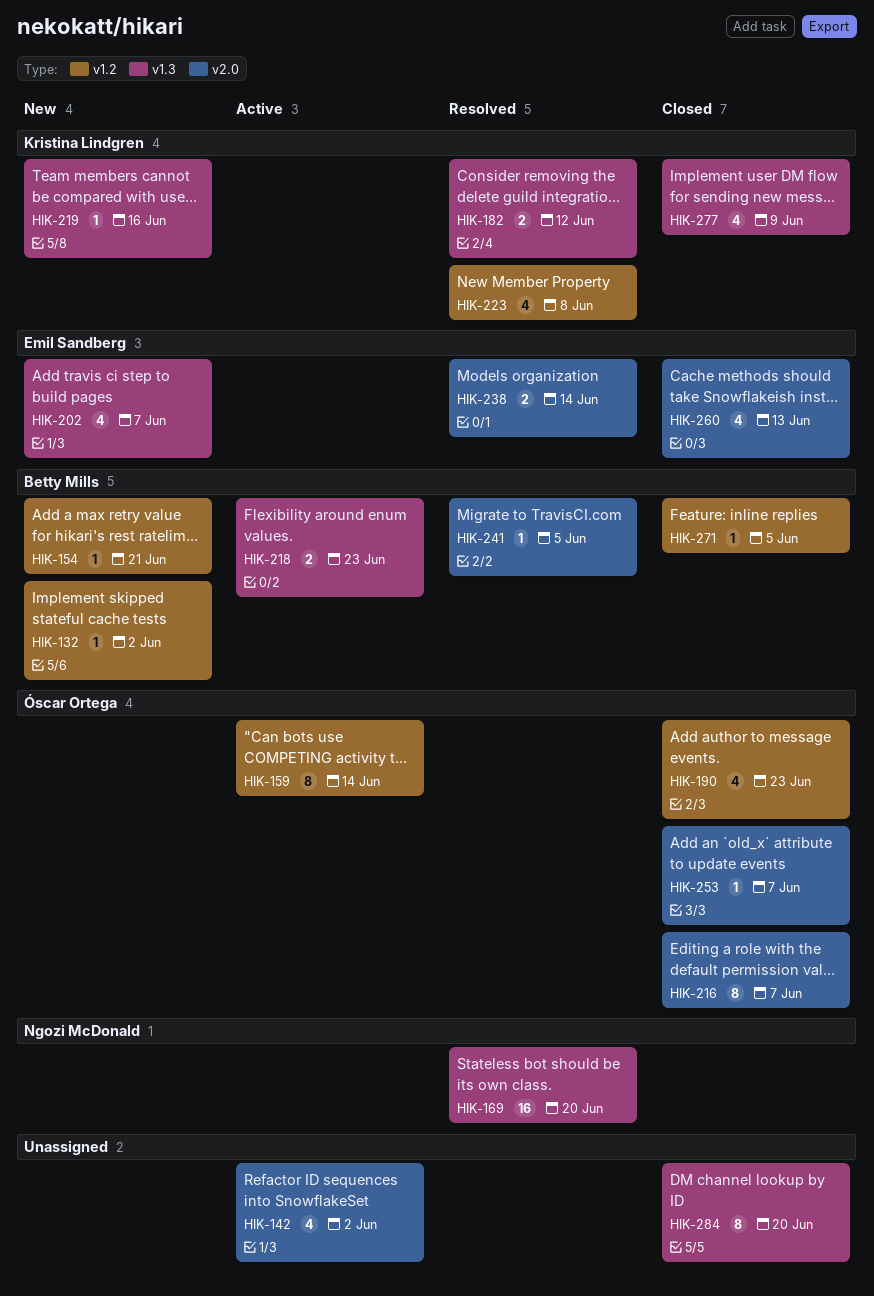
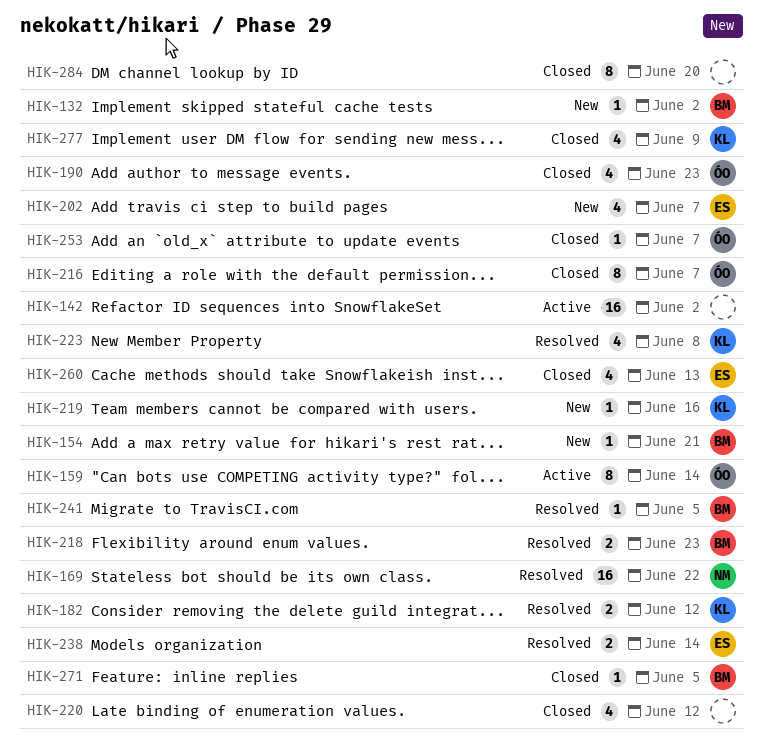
HIK-142, estimate: 4 -> 16
HIK-169, due: Jun 20 -> Jun 22
HIK-218, status: Active -> Resolved
HIK-220: none -> present

